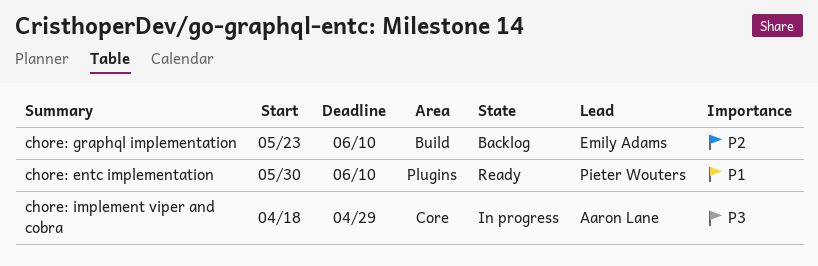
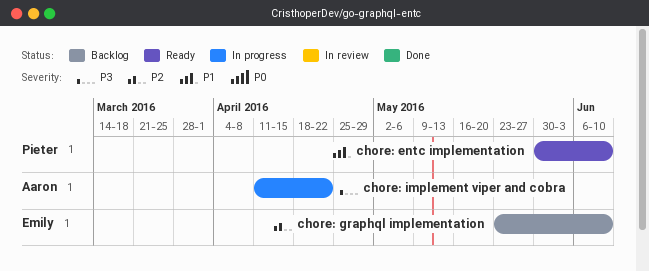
chore: implement viper and cobra, start: Apr 18 -> Apr 11
chore: implement viper and cobra, due: Apr 29 -> Apr 22

